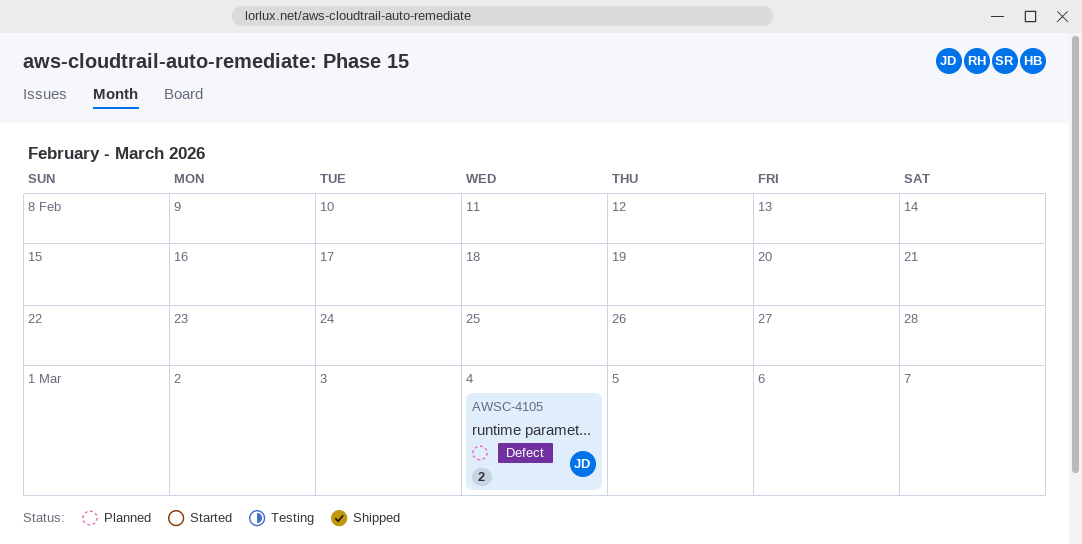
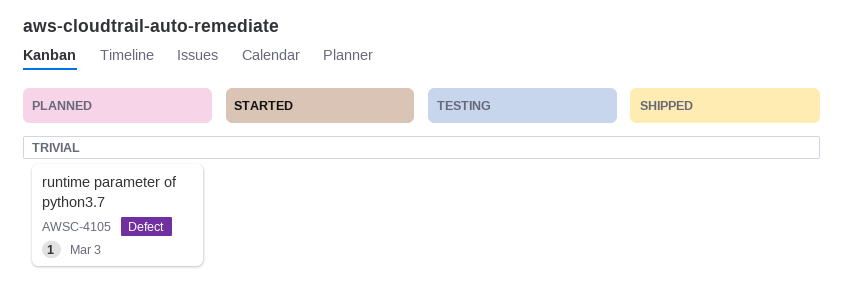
AWSC-4105, estimate: 2 -> 1
AWSC-4105, due: Mar 4 -> Mar 3

